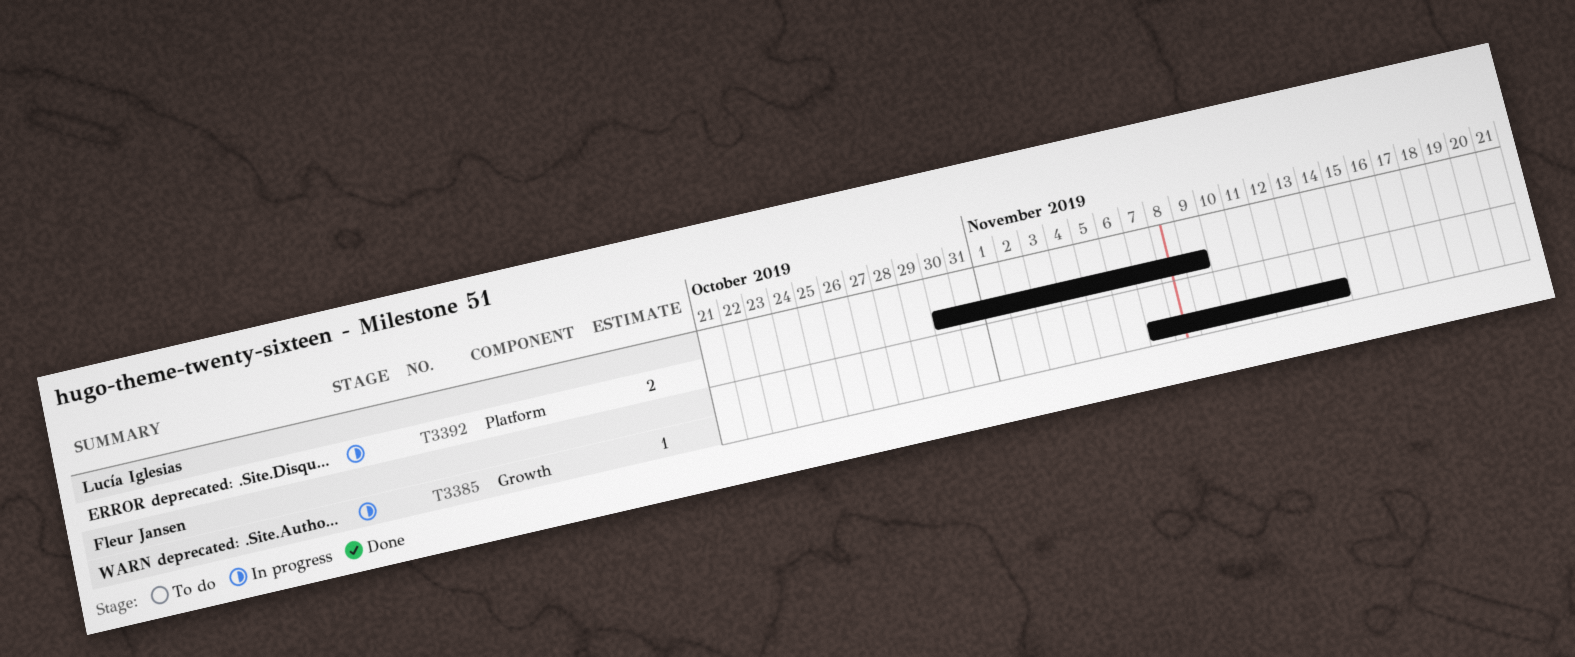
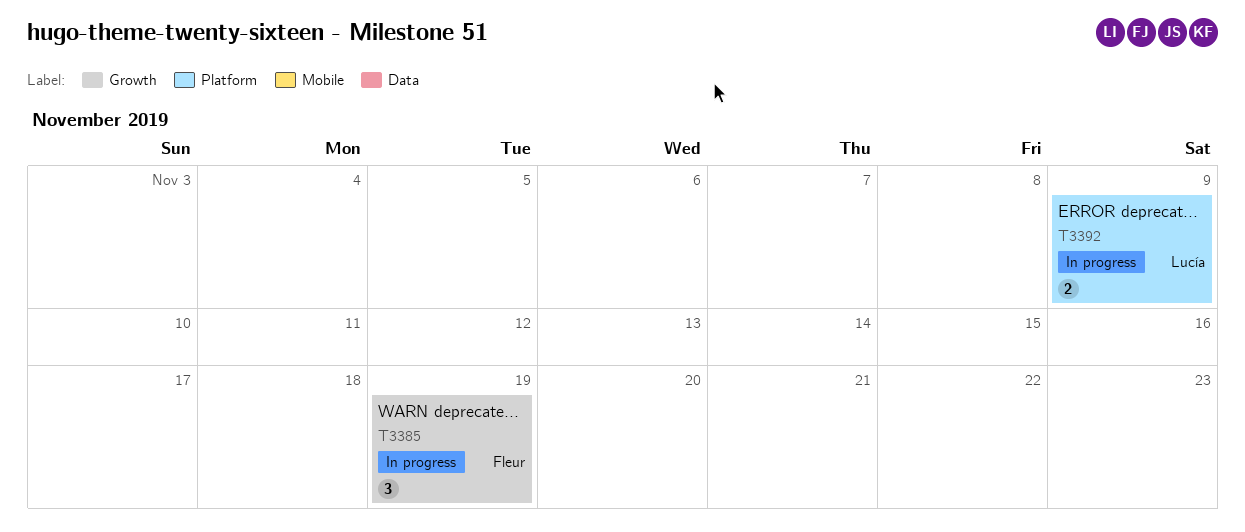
T3385, estimate: 1 -> 3
T3385, due: Nov 14 -> Nov 19

